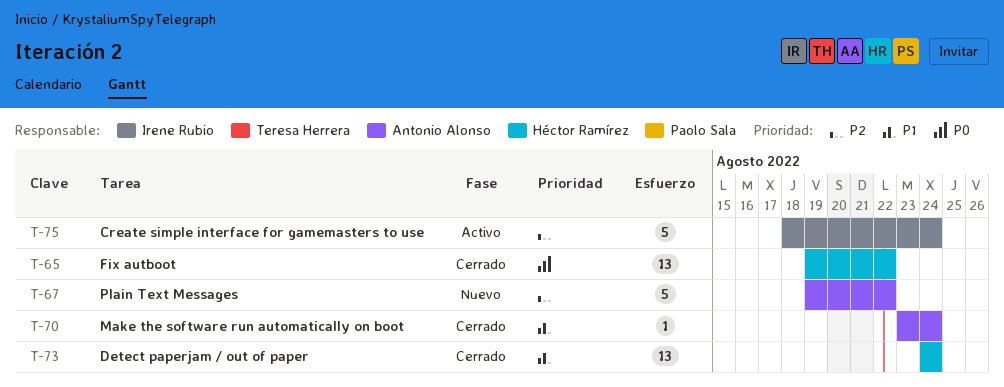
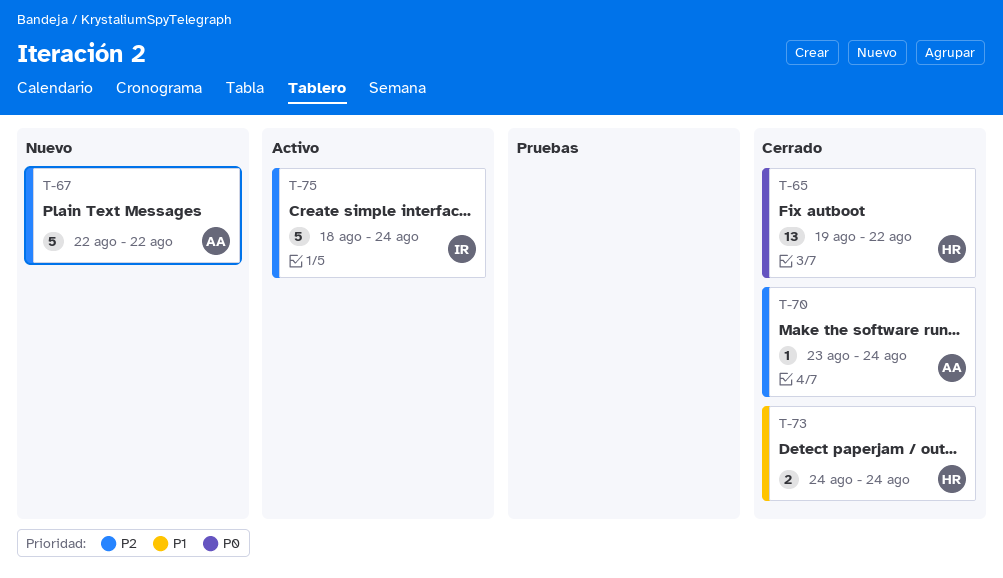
T-67, start: Aug 19 -> Aug 22
T-70, priority: P1 -> P2
T-73, estimate: 13 -> 2

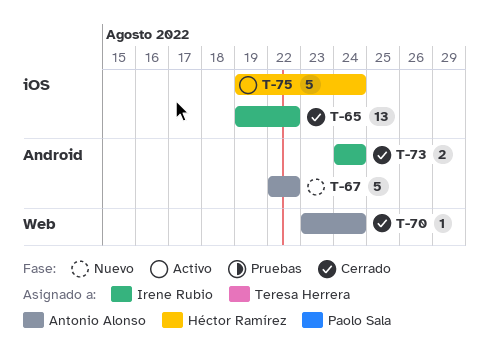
T-65, owner: Héctor Ramírez -> Irene Rubio
T-73, owner: Héctor Ramírez -> Irene Rubio
T-75, owner: Irene Rubio -> Héctor Ramírez
T-75, start: Aug 18 -> Aug 19

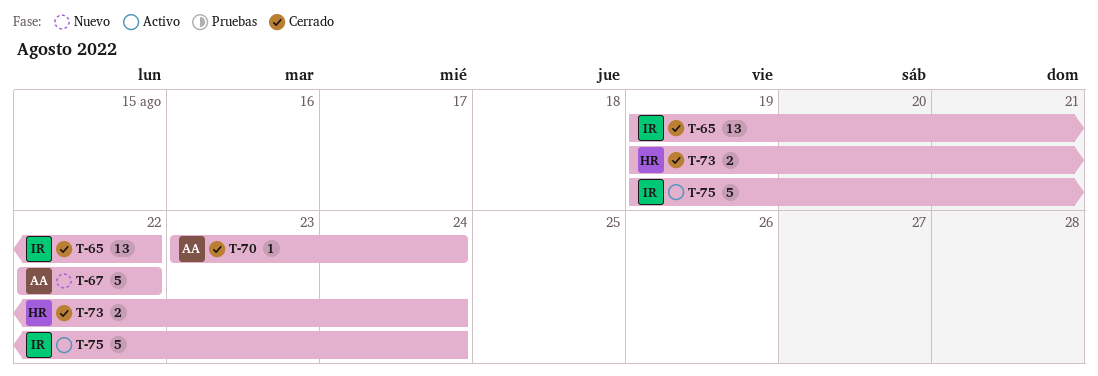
T-73, owner: Irene Rubio -> Héctor Ramírez
T-73, start: Aug 24 -> Aug 19
T-75, owner: Héctor Ramírez -> Irene Rubio

